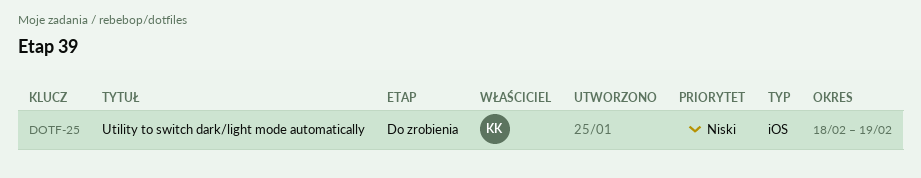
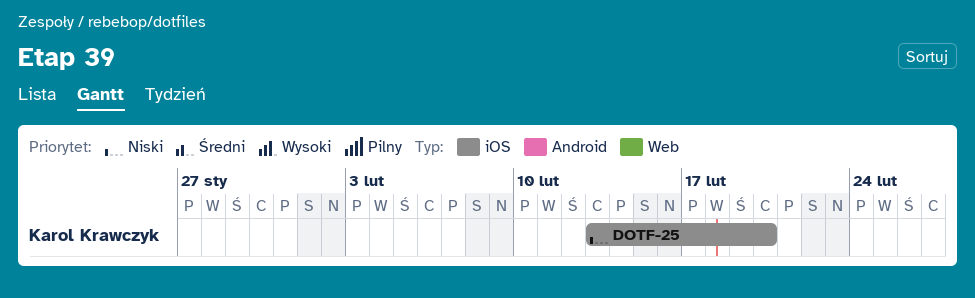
DOTF-25, start: Feb 18 -> Feb 13
DOTF-25, due: Feb 19 -> Feb 20

